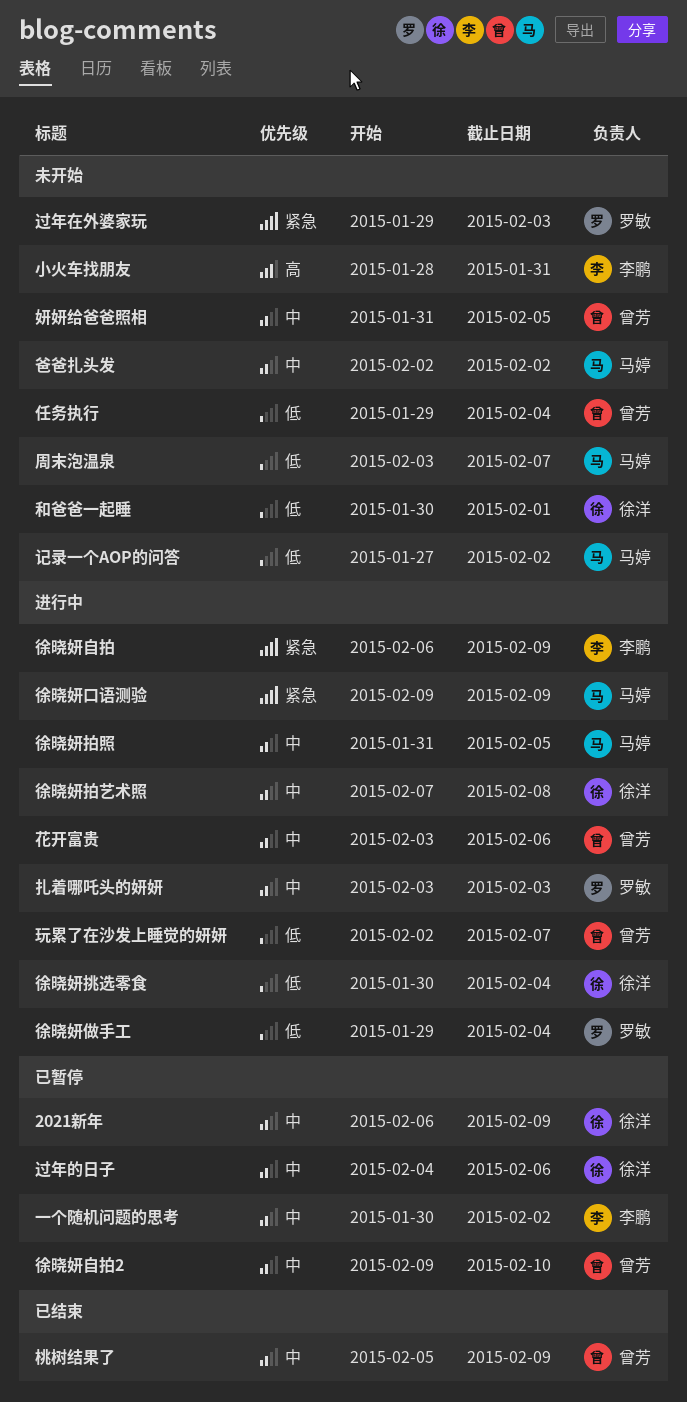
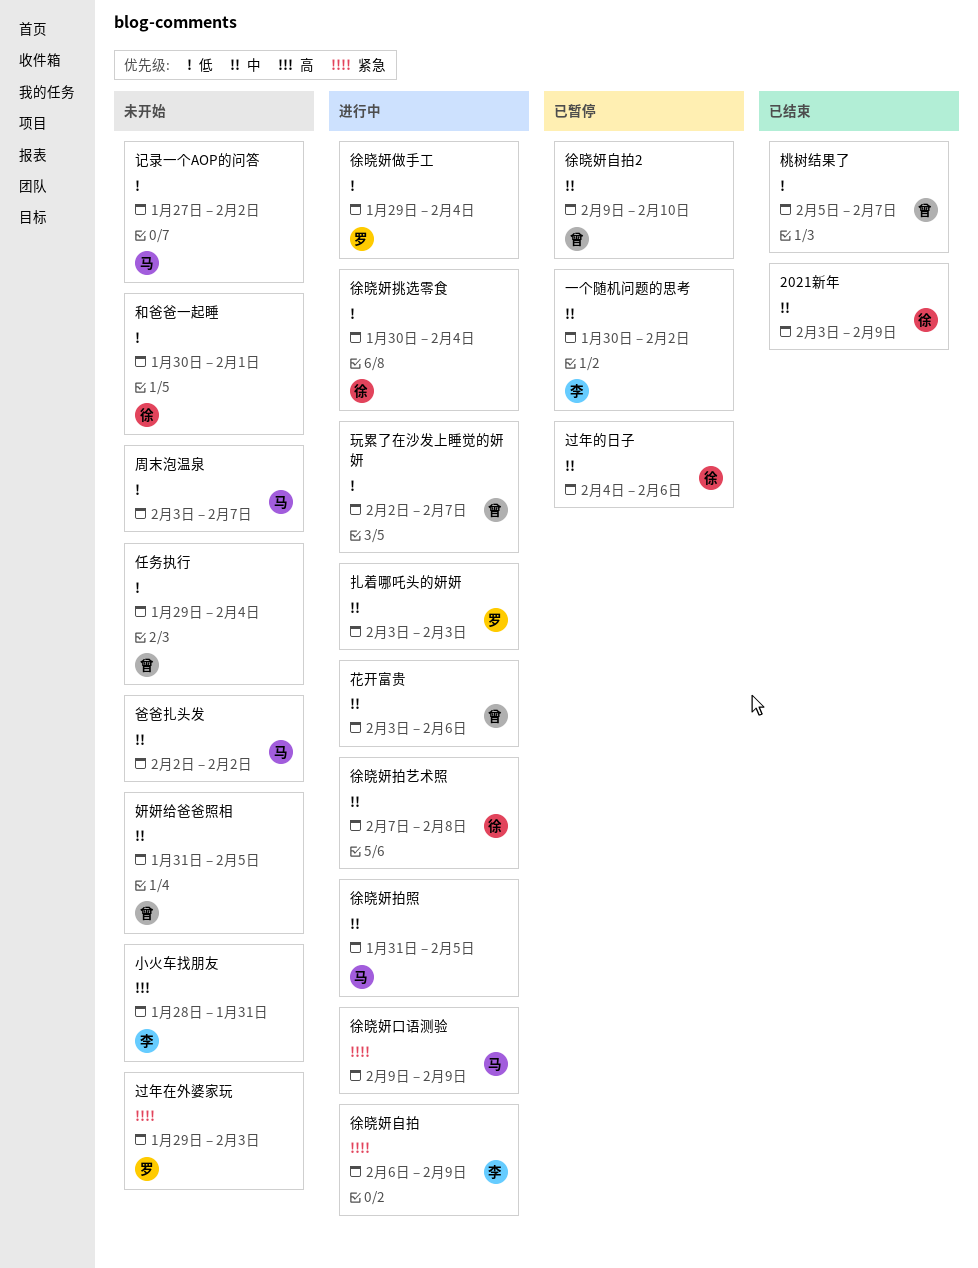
2021新年, status: 已暂停 -> 已结束
2021新年, start: Feb 6 -> Feb 3
桃树结果了, priority: 中 -> 低
桃树结果了, due: Feb 9 -> Feb 7

